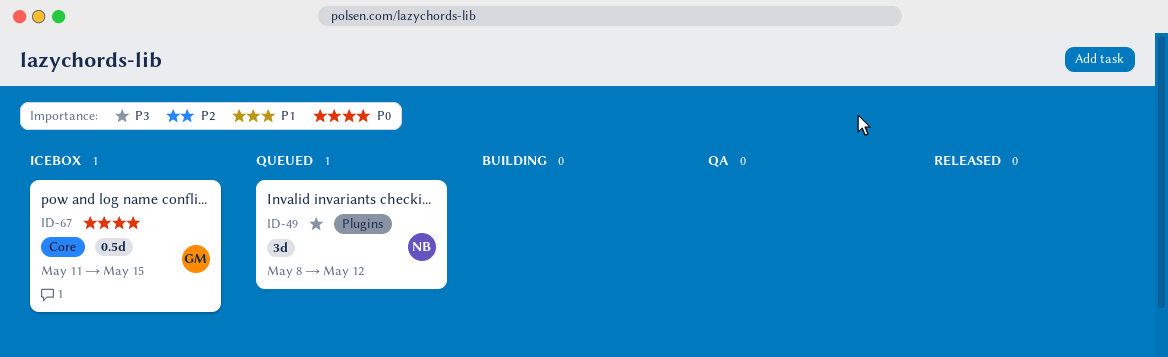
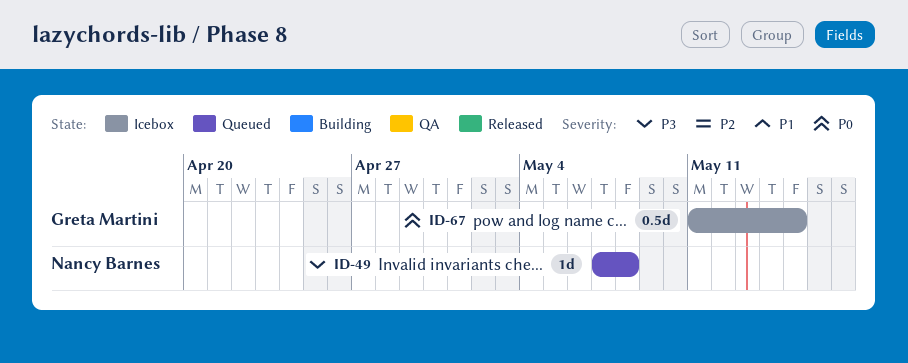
ID-49, estimate: 3d -> 1d
ID-49, start: May 8 -> May 7
ID-49, due: May 12 -> May 8

